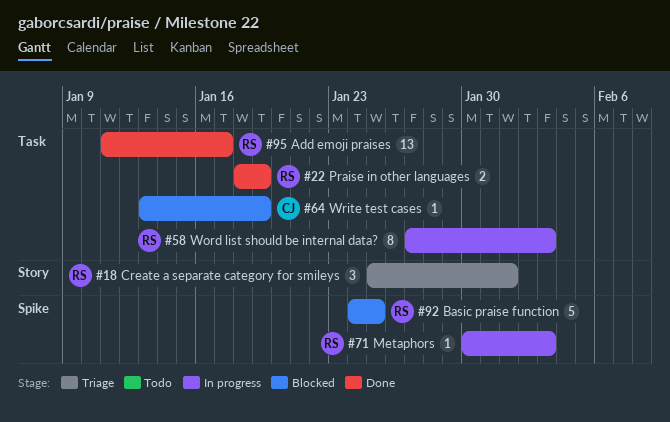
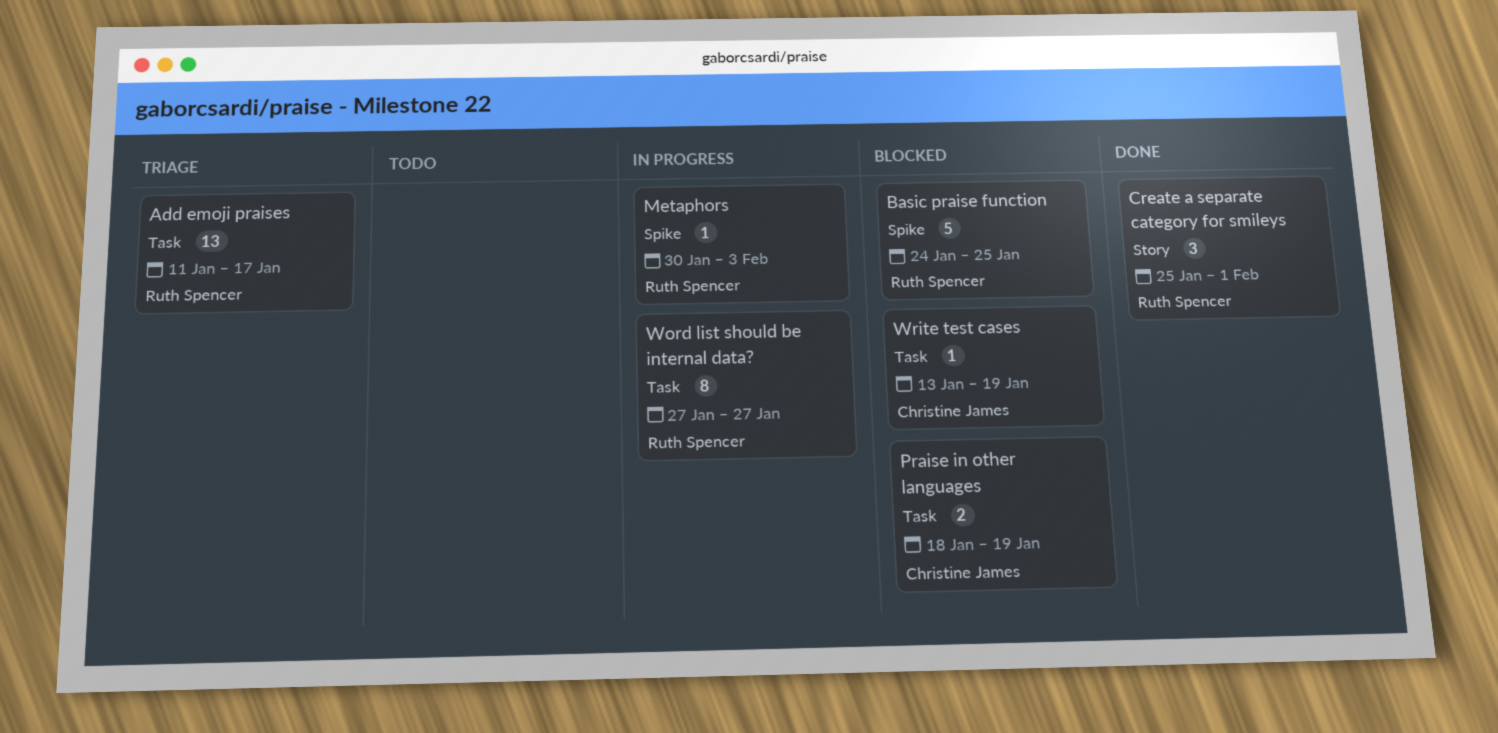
Add emoji praises, status: Done -> Triage
Create a separate category for smileys, status: Triage -> Done
Praise in other languages, status: Done -> Blocked
Praise in other languages, owner: Ruth Spencer -> Christine James
Word list should be internal data?, due: Feb 3 -> Jan 27

